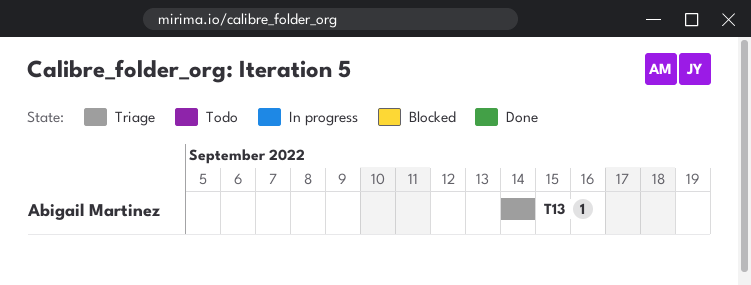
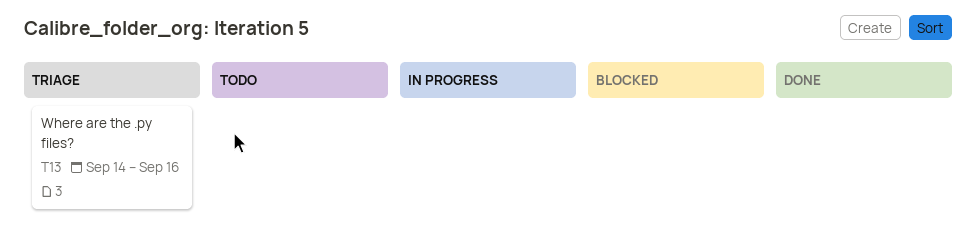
T13, due: Sep 14 -> Sep 16

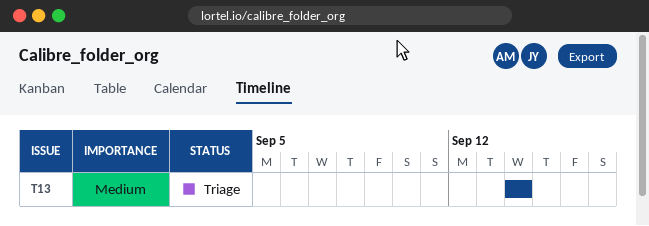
T13, due: Sep 16 -> Sep 14

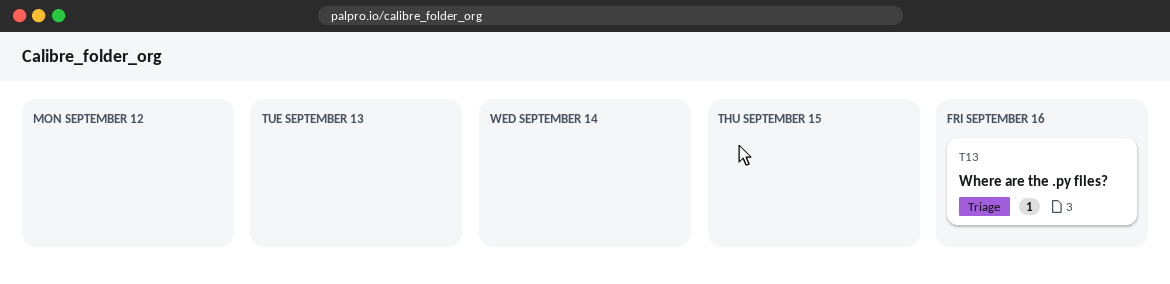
T13, due: Sep 14 -> Sep 16

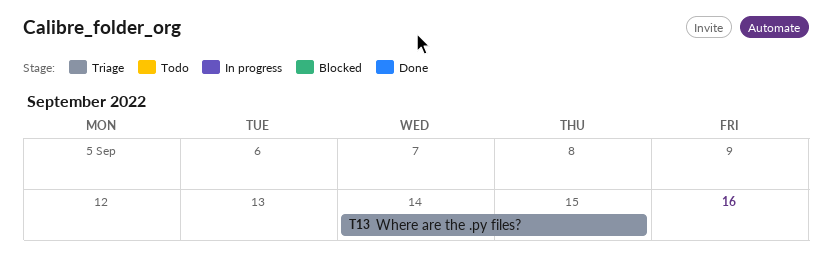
T13, due: Sep 16 -> Sep 15

